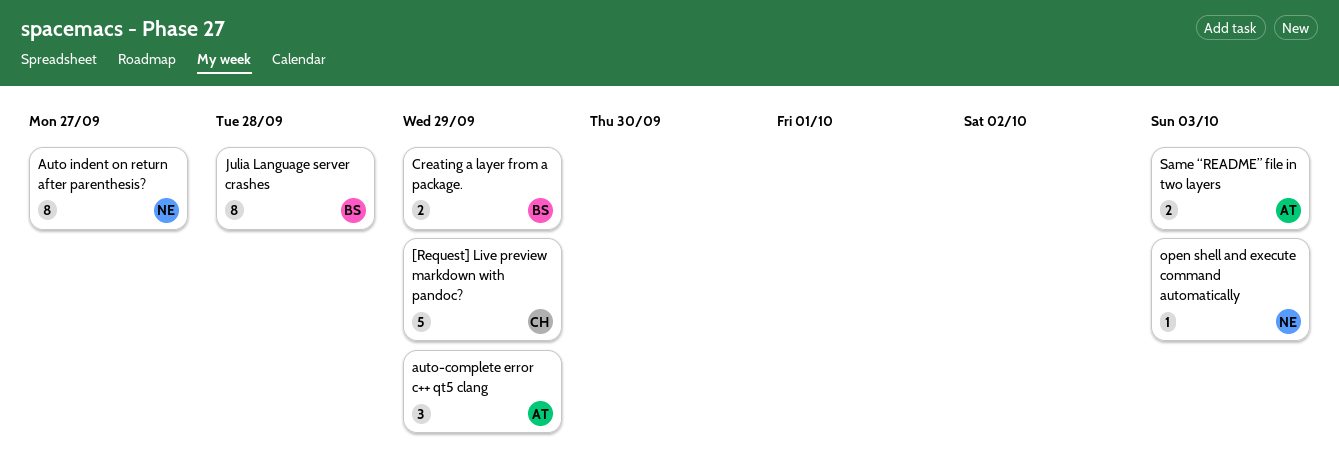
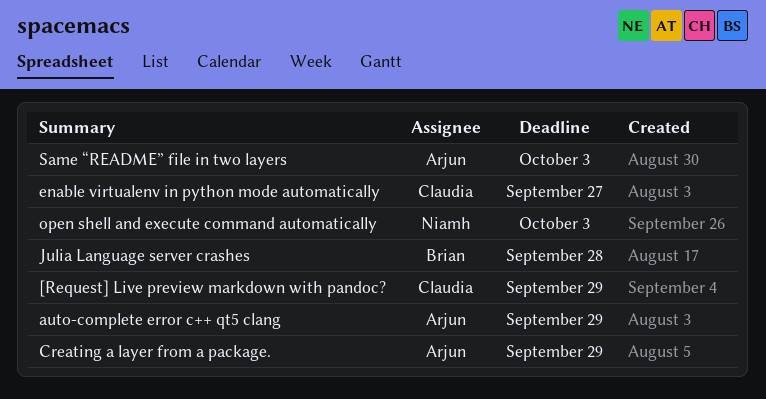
Auto indent on return after parenthesis?: present -> none
Creating a layer from a package., owner: Brian -> Arjun
enable virtualenv in python mode automatically: none -> present

